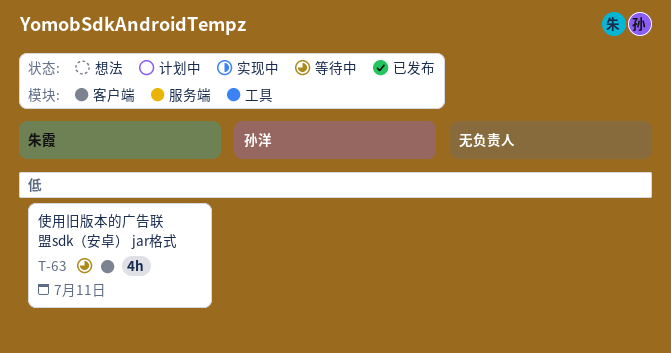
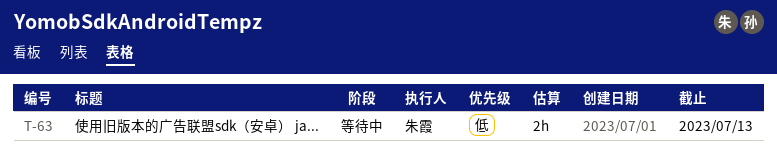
T-63, estimate: 4h -> 2h
T-63, due: Jul 11 -> Jul 13

